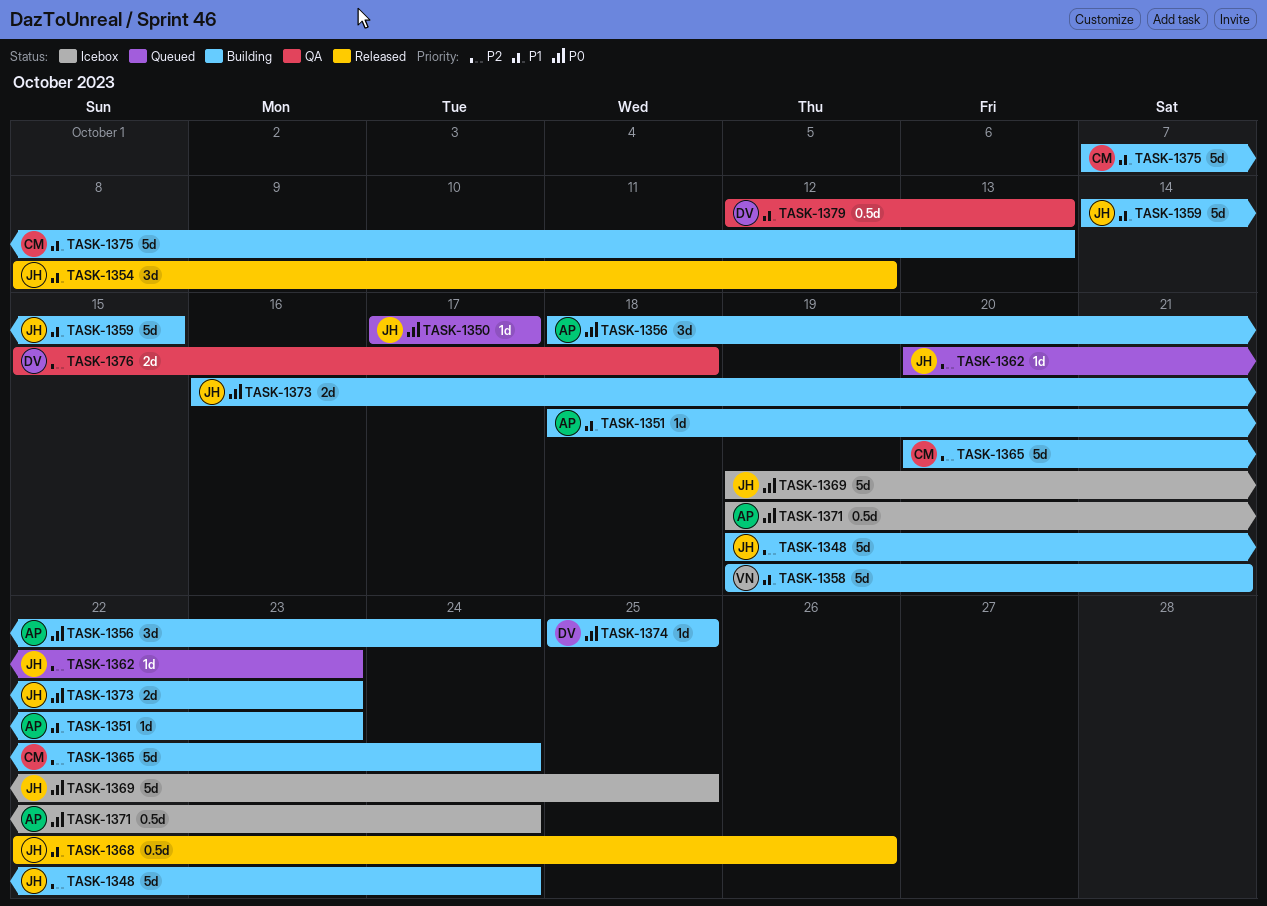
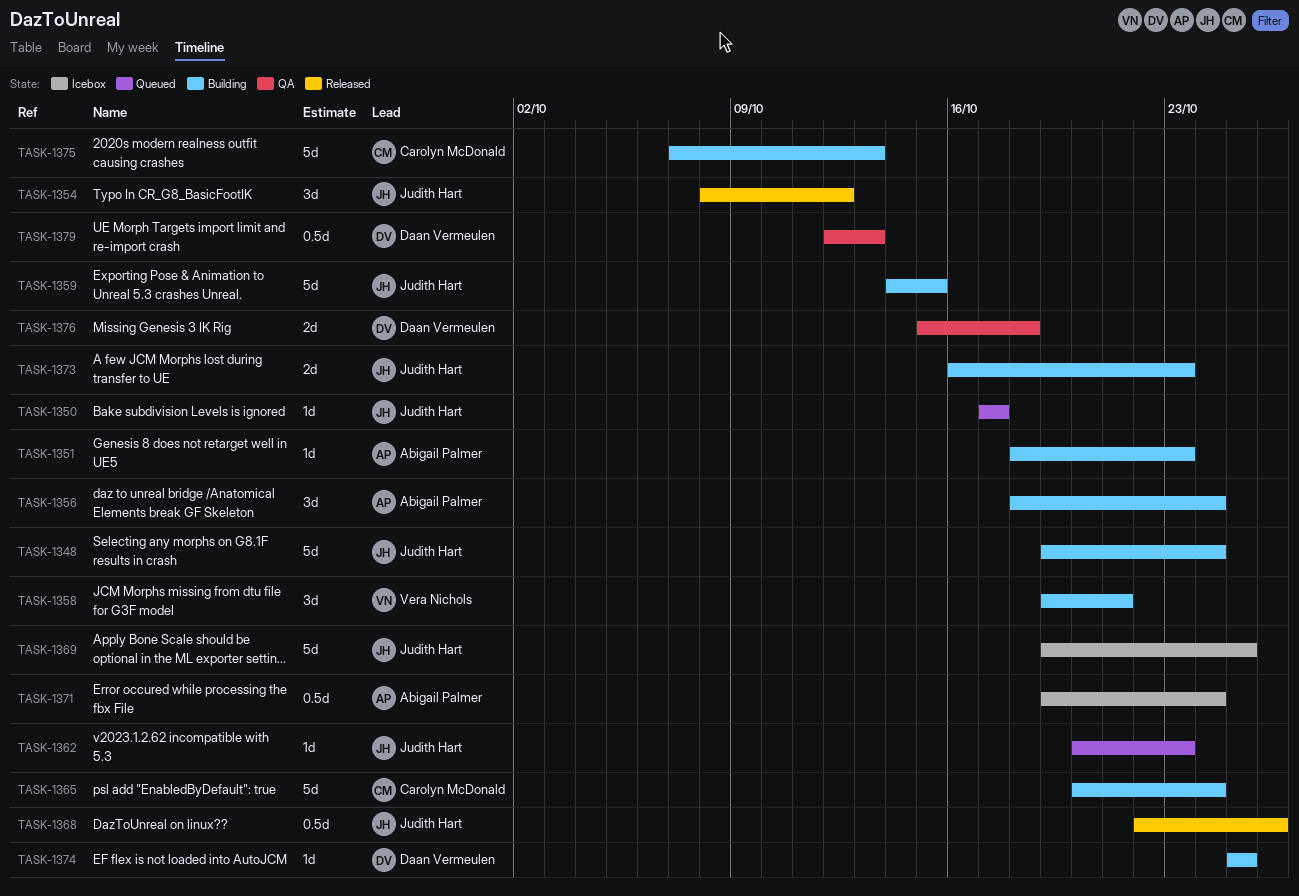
TASK-1358, estimate: 5d -> 3d

